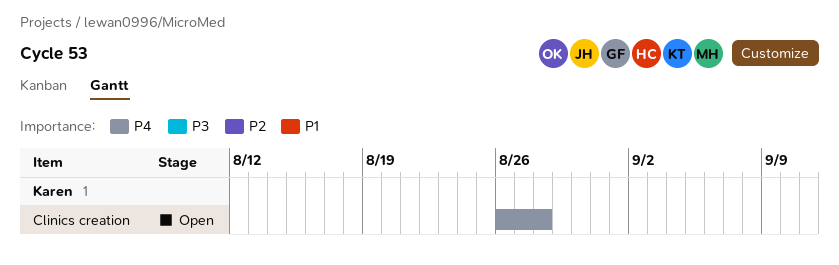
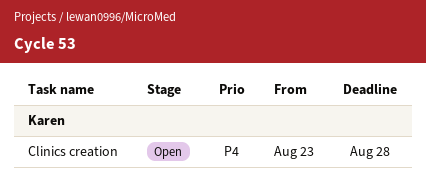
Clinics creation, start: Aug 26 -> Aug 23

